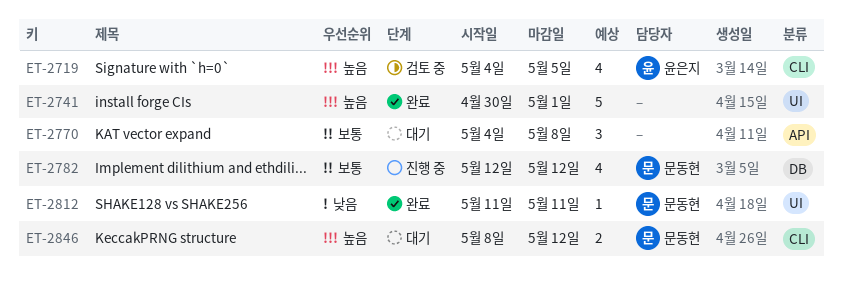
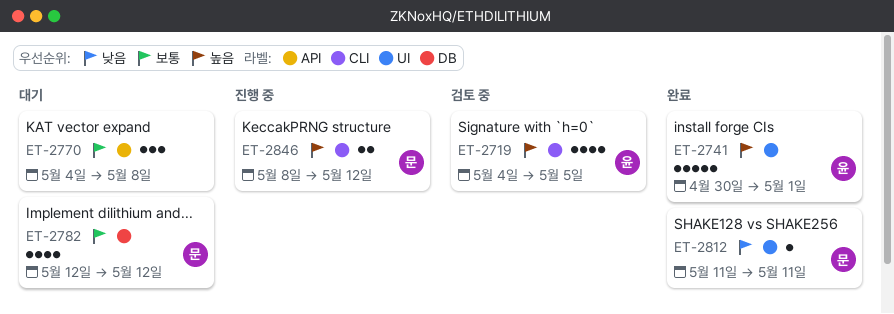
ET-2741, owner: none -> 윤은지
ET-2782, status: 진행 중 -> 대기
ET-2846, status: 대기 -> 진행 중

